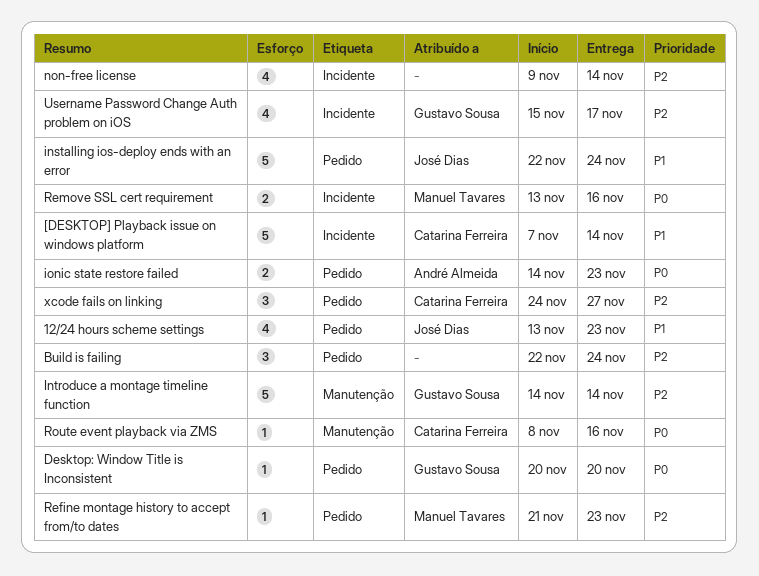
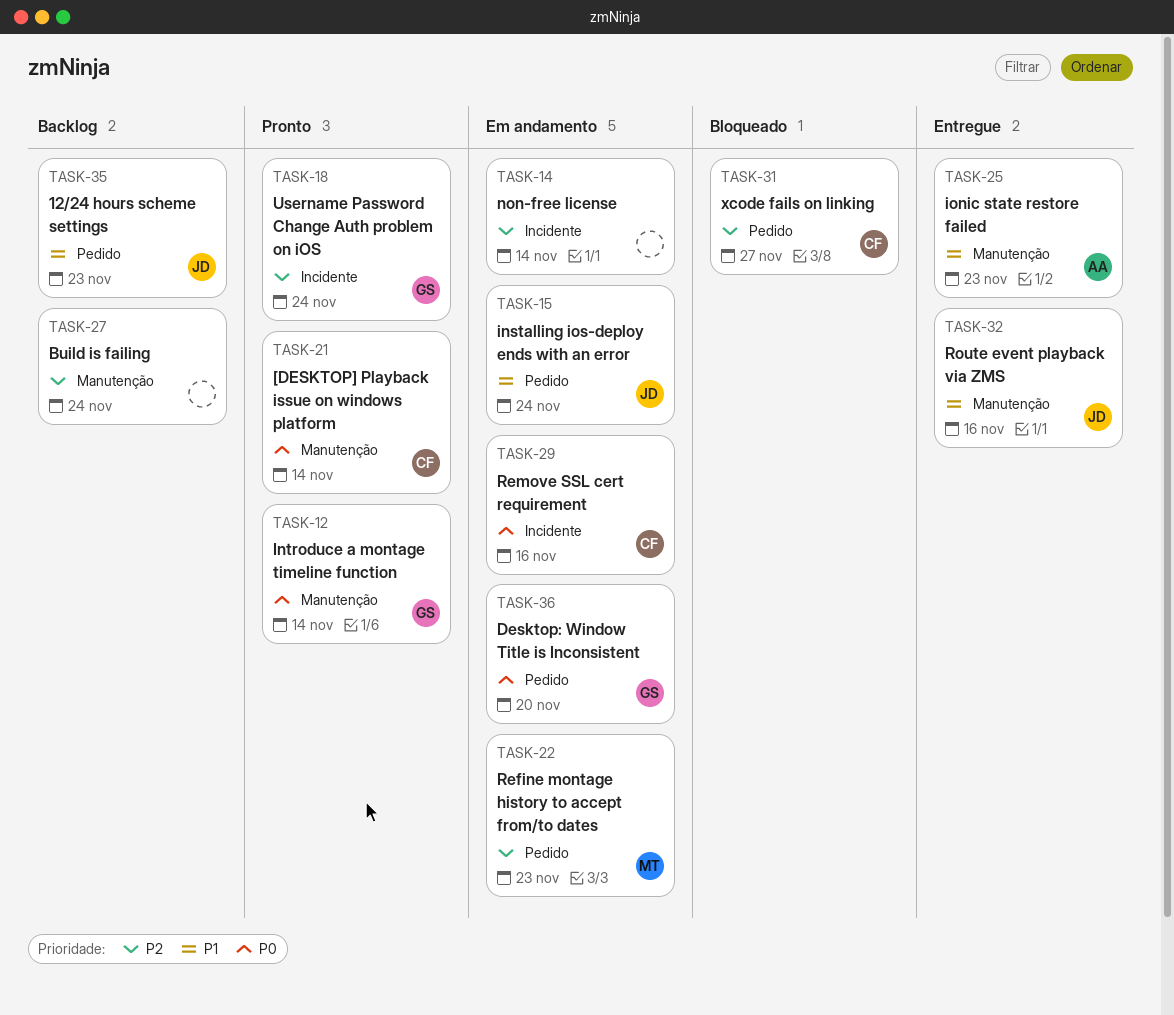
[DESKTOP] Playback issue on windows platform, priority: P1 -> P0
[DESKTOP] Playback issue on windows platform, label: Incidente -> Manutenção
Build is failing, label: Pedido -> Manutenção
Introduce a montage timeline function, priority: P2 -> P0
ionic state restore failed, priority: P0 -> P1
ionic state restore failed, label: Pedido -> Manutenção
Remove SSL cert requirement, owner: Manuel Tavares -> Catarina Ferreira
Route event playback via ZMS, owner: Catarina Ferreira -> José Dias
Route event playback via ZMS, priority: P0 -> P1
Username Password Change Auth problem on iOS, due: Nov 17 -> Nov 24

